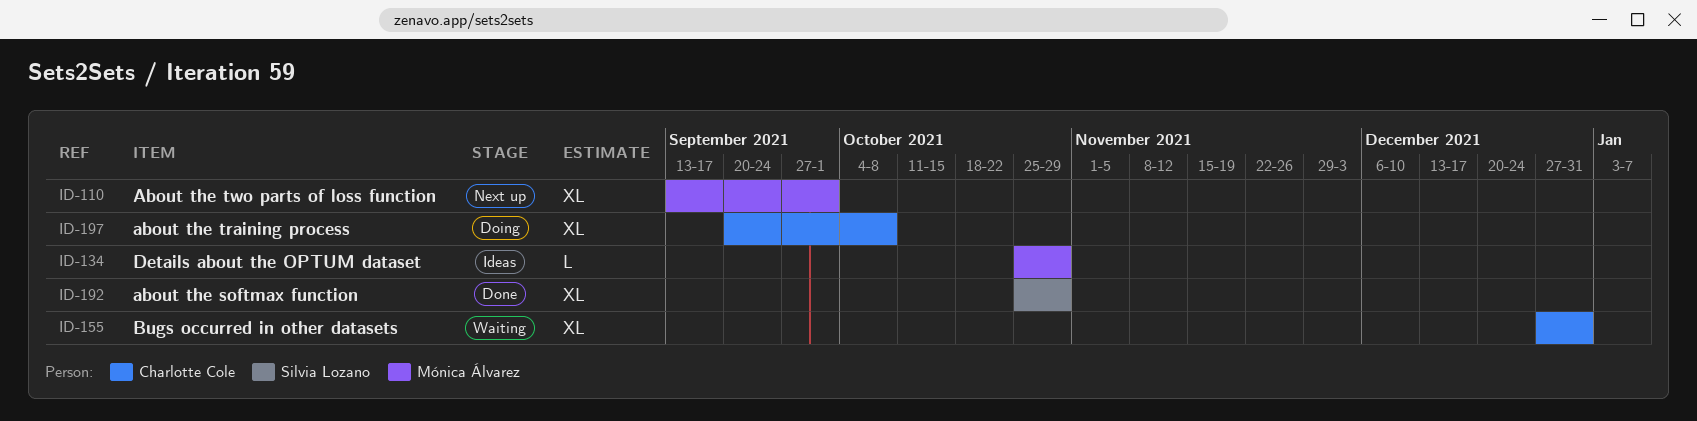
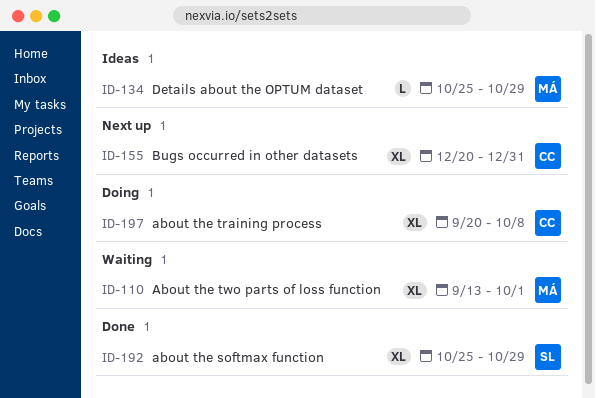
ID-110, status: Next up -> Waiting
ID-155, status: Waiting -> Next up
ID-155, start: Dec 27 -> Dec 20

